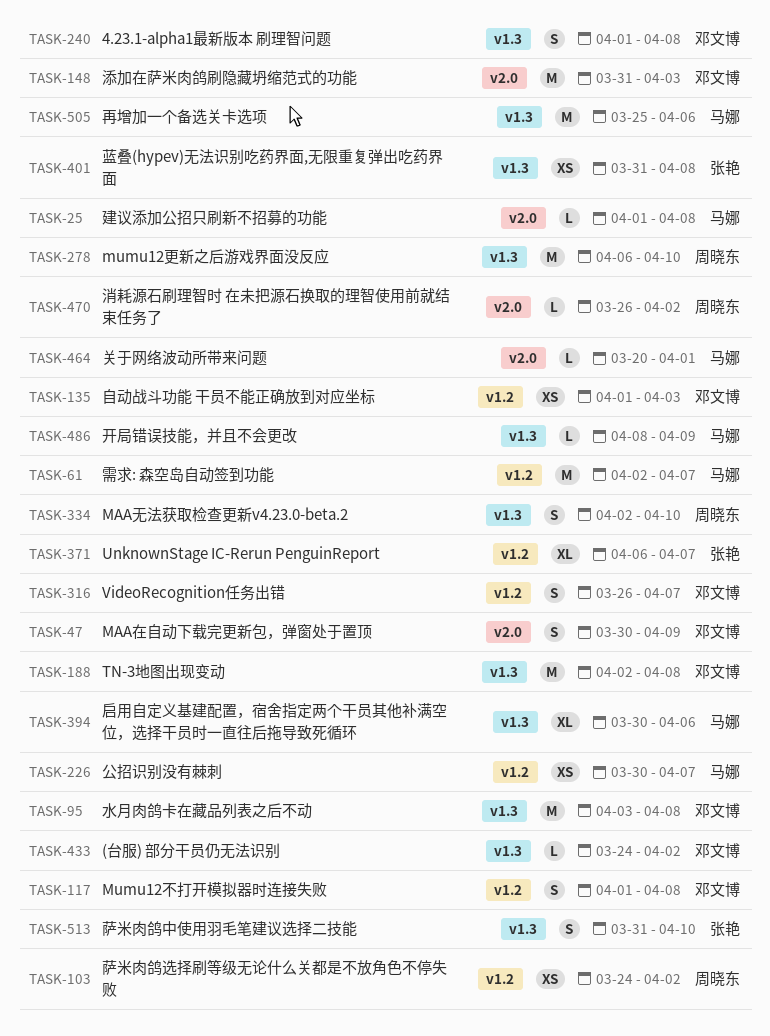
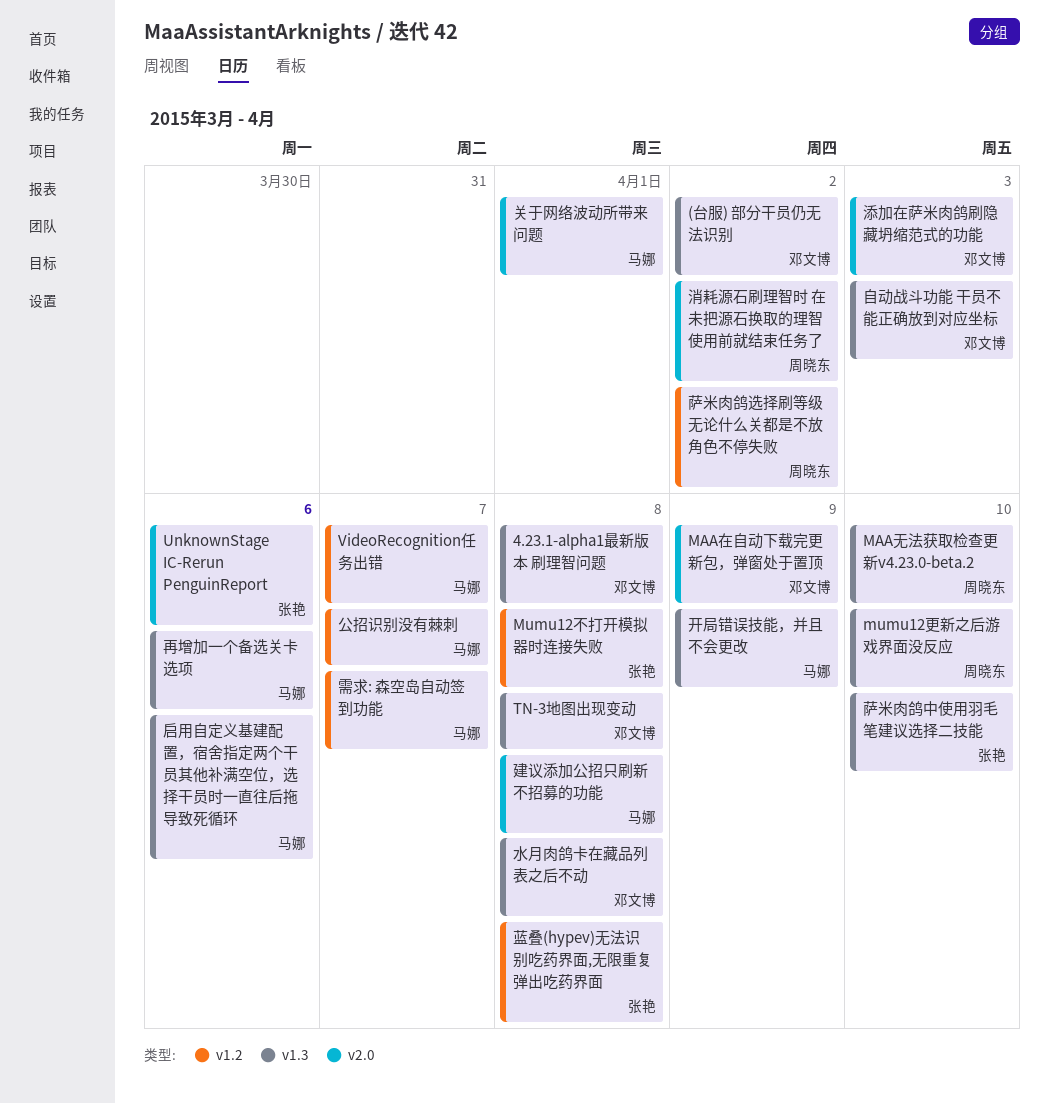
Mumu12不打开模拟器时连接失败, owner: 邓文博 -> 张艳
UnknownStage IC-Rerun PenguinReport, label: v1.2 -> v2.0
UnknownStage IC-Rerun PenguinReport, due: Apr 7 -> Apr 6
VideoRecognition任务出错, owner: 邓文博 -> 马娜
自动战斗功能 干员不能正确放到对应坐标, label: v1.2 -> v1.3
蓝叠(hypev)无法识别吃药界面,无限重复弹出吃药界面, label: v1.3 -> v1.2

